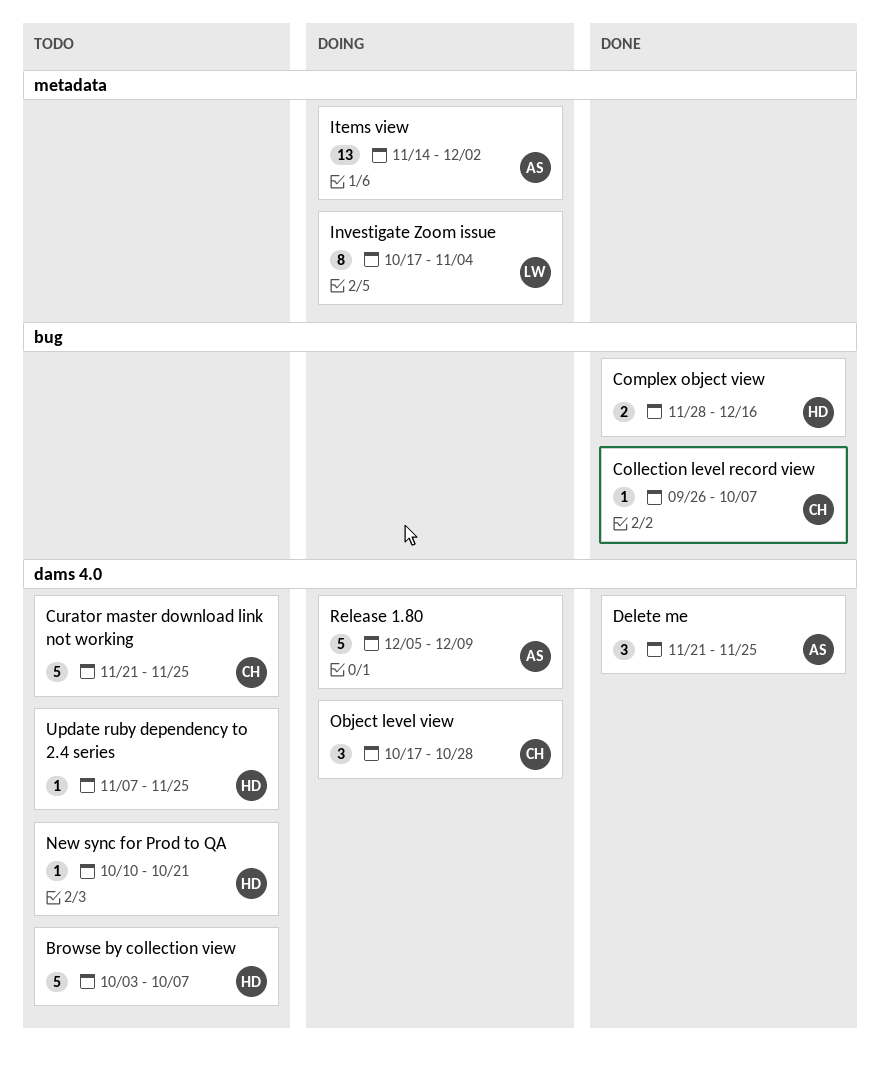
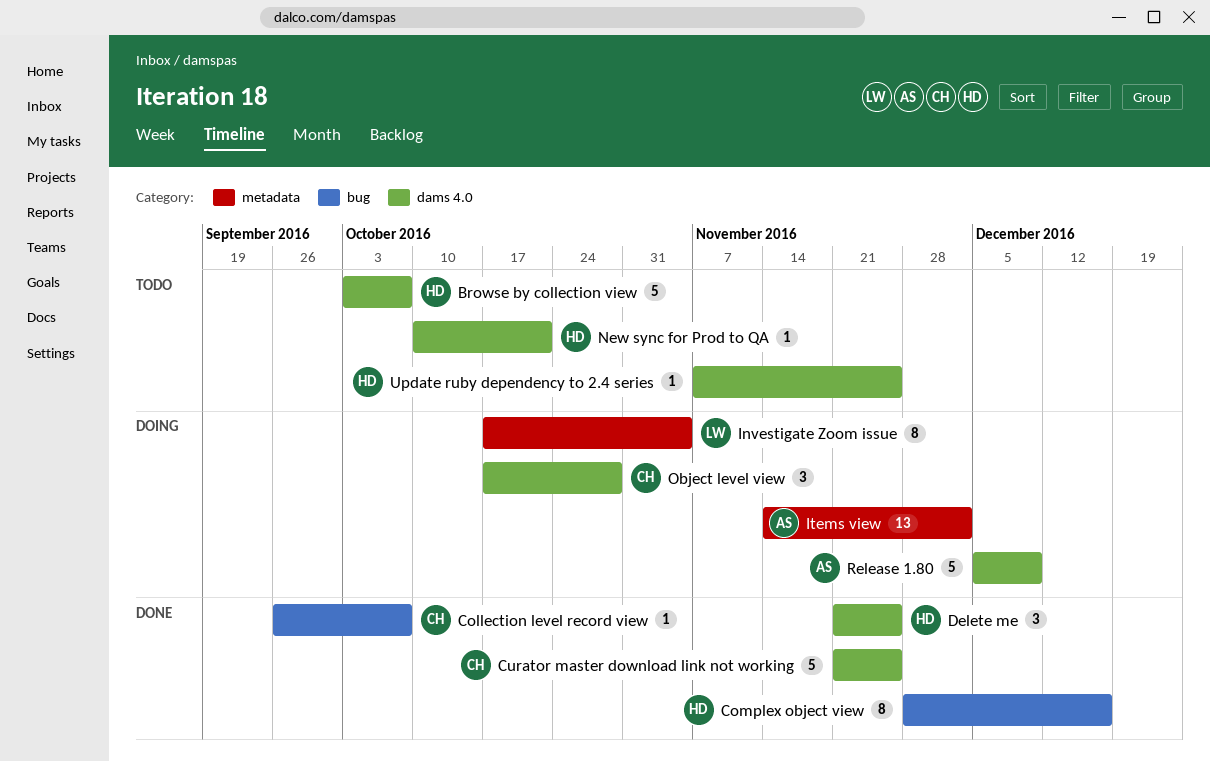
Complex object view, estimate: 2 -> 8
Curator master download link not working, status: Todo -> Done
Delete me, owner: AS -> HD

